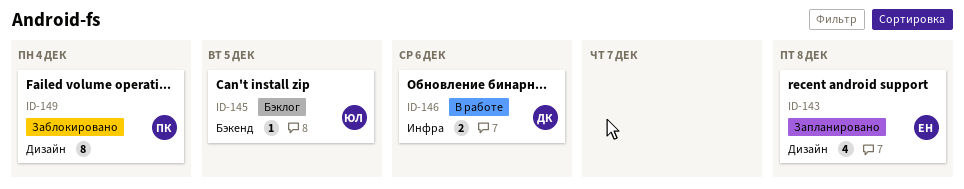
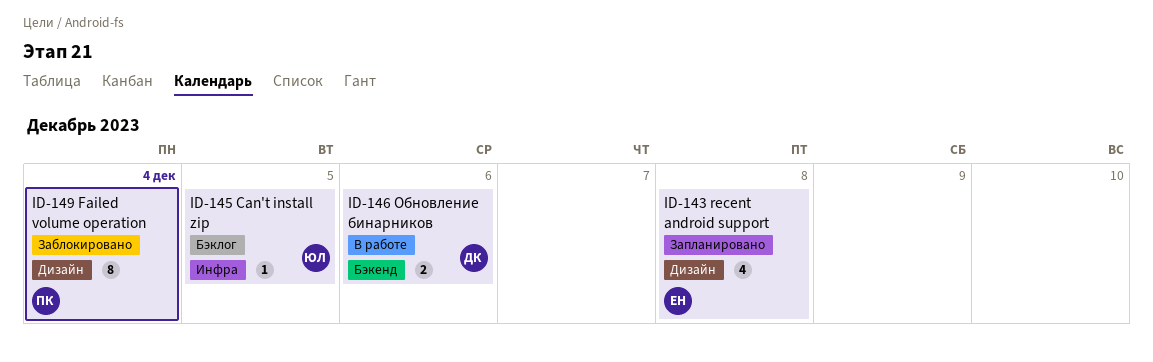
ID-145, label: Бэкенд -> Инфра
ID-146, label: Инфра -> Бэкенд

